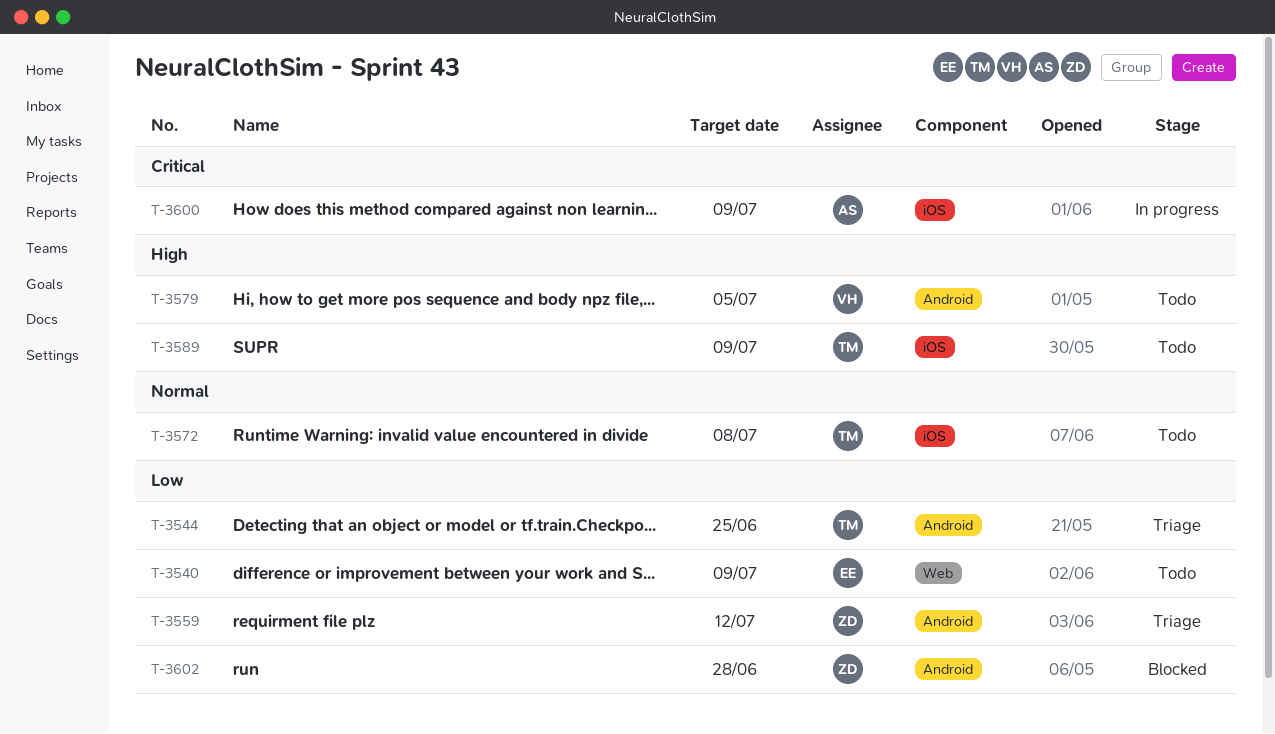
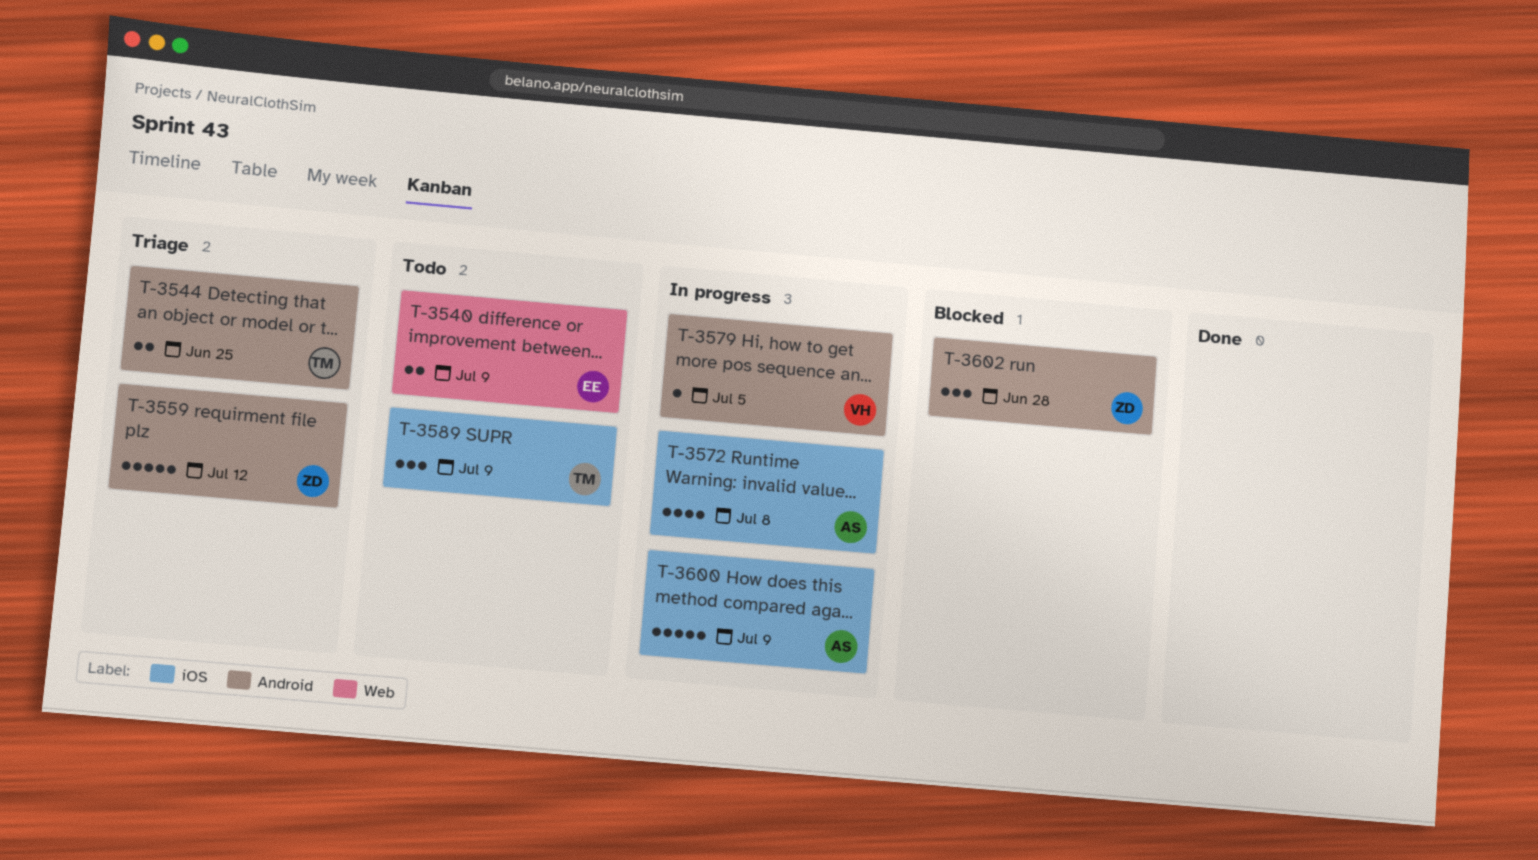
T-3572, status: Todo -> In progress
T-3572, owner: TM -> AS
T-3579, status: Todo -> In progress

